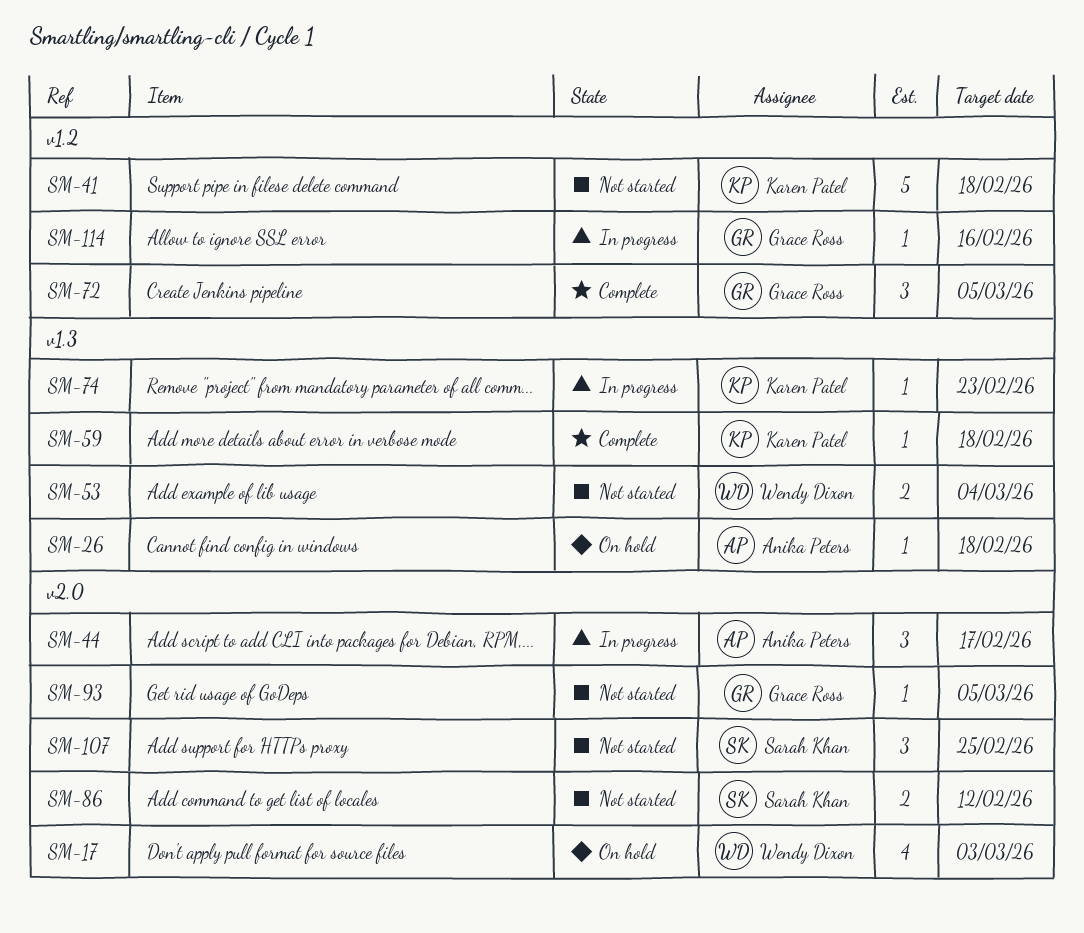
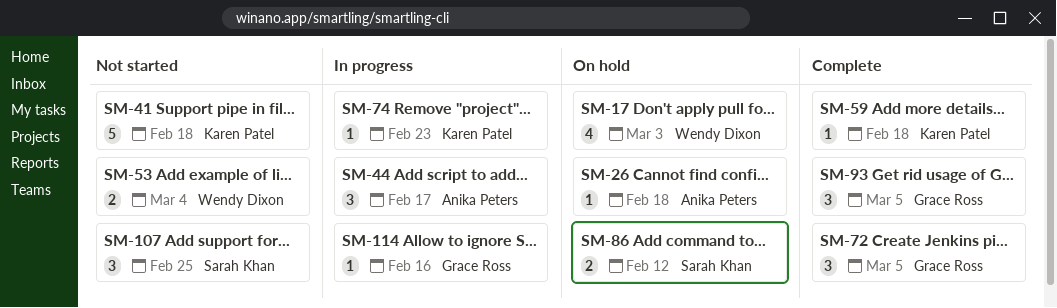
SM-86, status: Not started -> On hold
SM-93, status: Not started -> Complete
SM-93, estimate: 1 -> 3

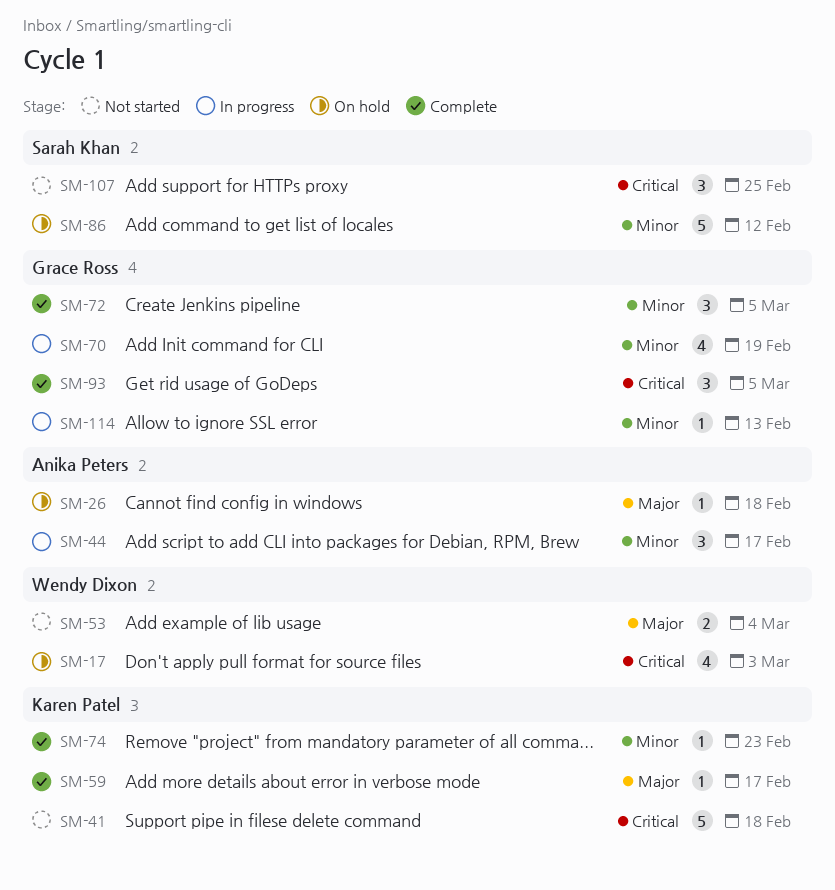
SM-59, due: Feb 18 -> Feb 17
SM-70: none -> present
SM-74, status: In progress -> Complete
SM-86, estimate: 2 -> 5
SM-114, due: Feb 16 -> Feb 13

